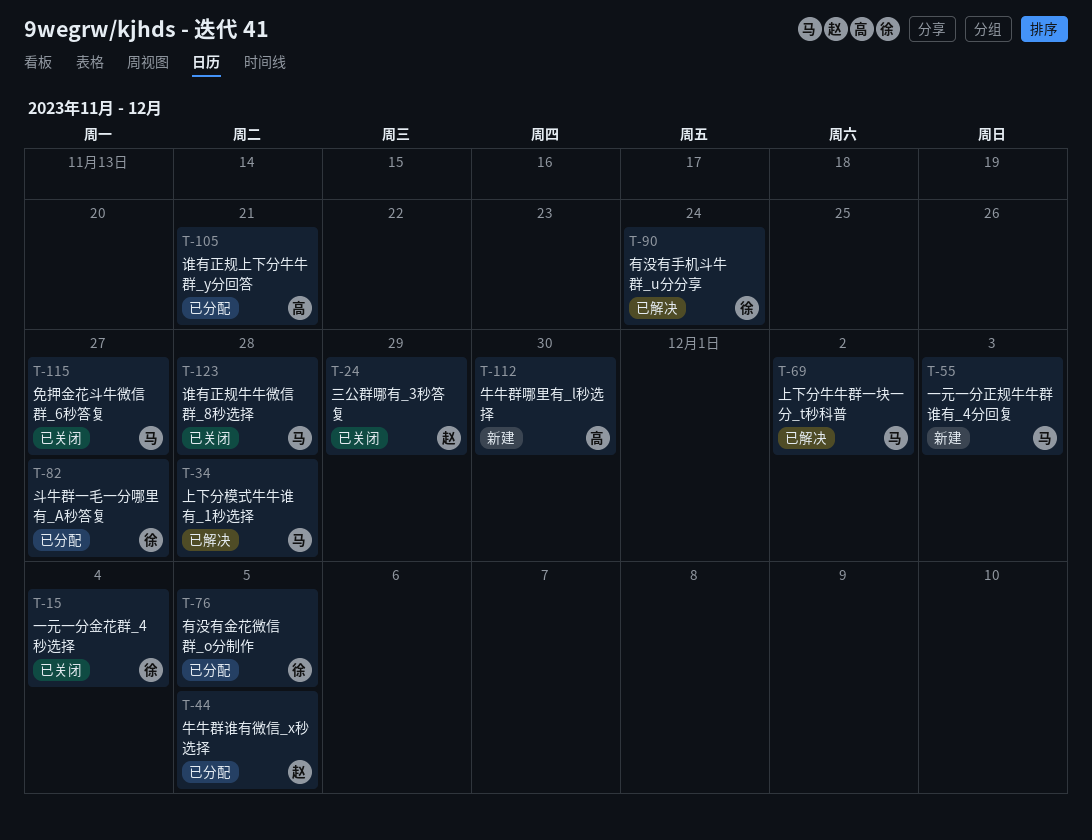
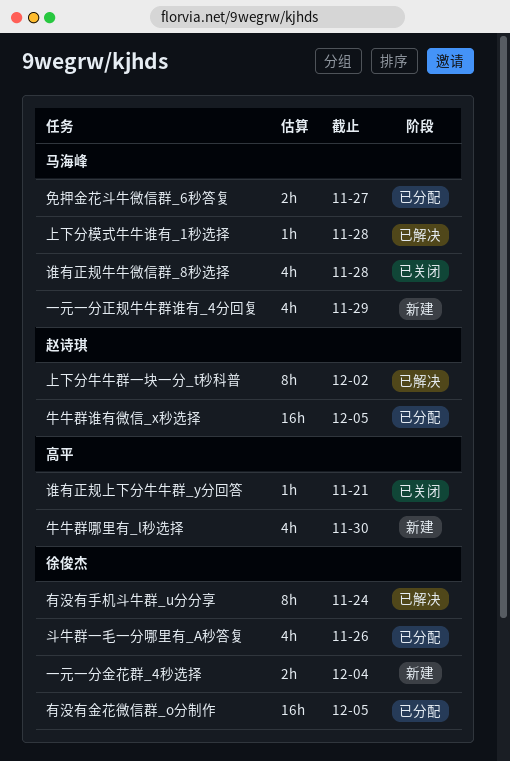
一元一分正规牛牛群谁有_4分回复, due: Dec 3 -> Nov 29
一元一分金花群_4秒选择, status: 已关闭 -> 新建
三公群哪有_3秒答复: present -> none
上下分牛牛群一块一分_t秒科普, owner: 马海峰 -> 赵诗琪
免押金花斗牛微信群_6秒答复, status: 已关闭 -> 已分配
斗牛群一毛一分哪里有_A秒答复, due: Nov 27 -> Nov 26
谁有正规上下分牛牛群_y分回答, status: 已分配 -> 已关闭

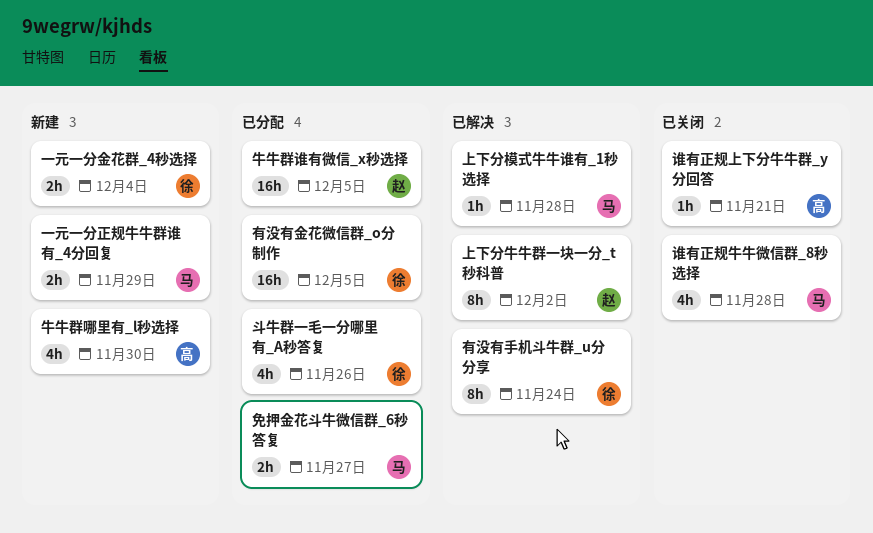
一元一分正规牛牛群谁有_4分回复, estimate: 4h -> 2h

